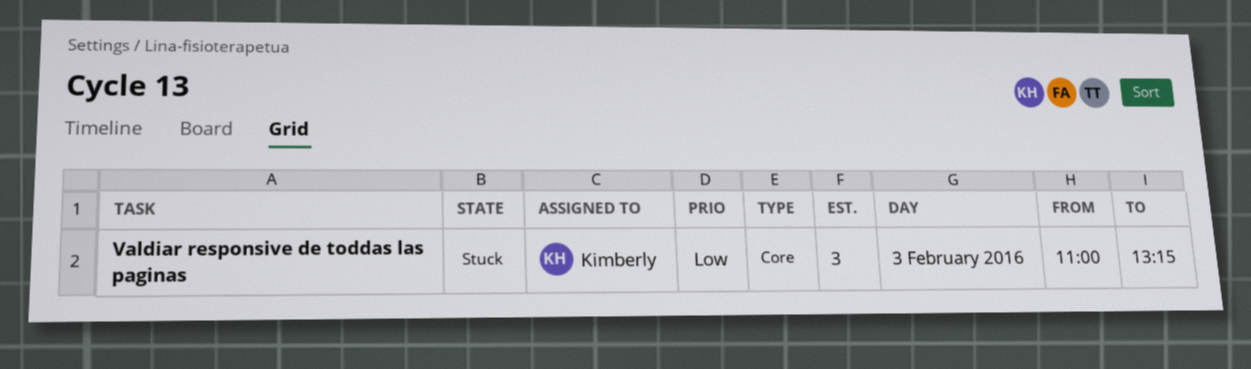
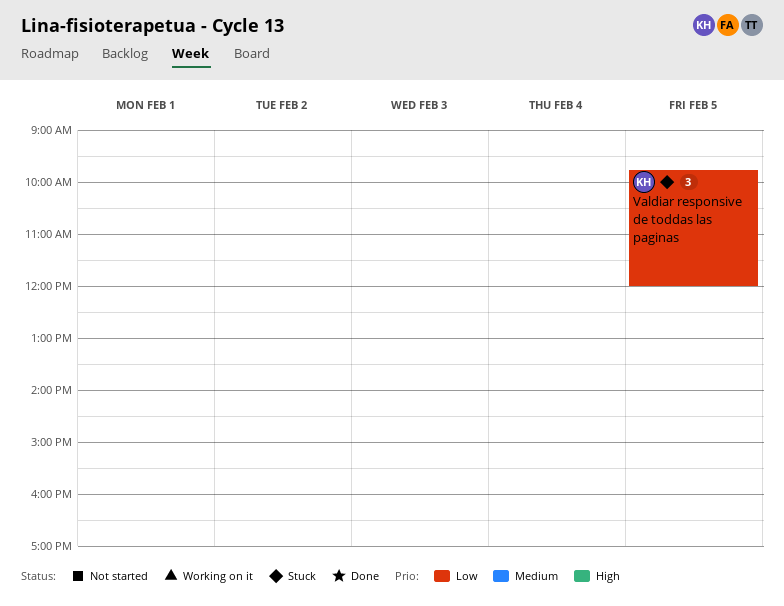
Valdiar responsive de toddas las paginas, day: Feb 3 -> Feb 5
Valdiar responsive de toddas las paginas, begins: 11:00 -> 09:45
Valdiar responsive de toddas las paginas, ends: 13:15 -> 12:00

